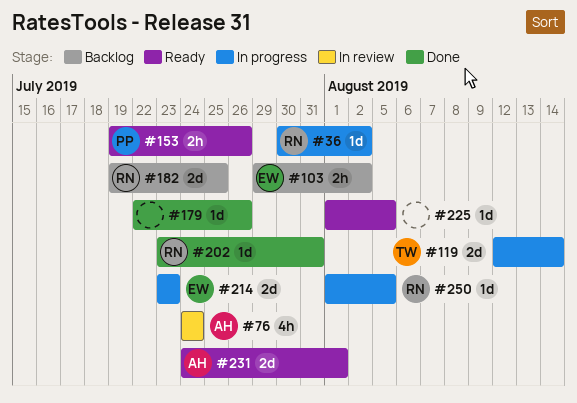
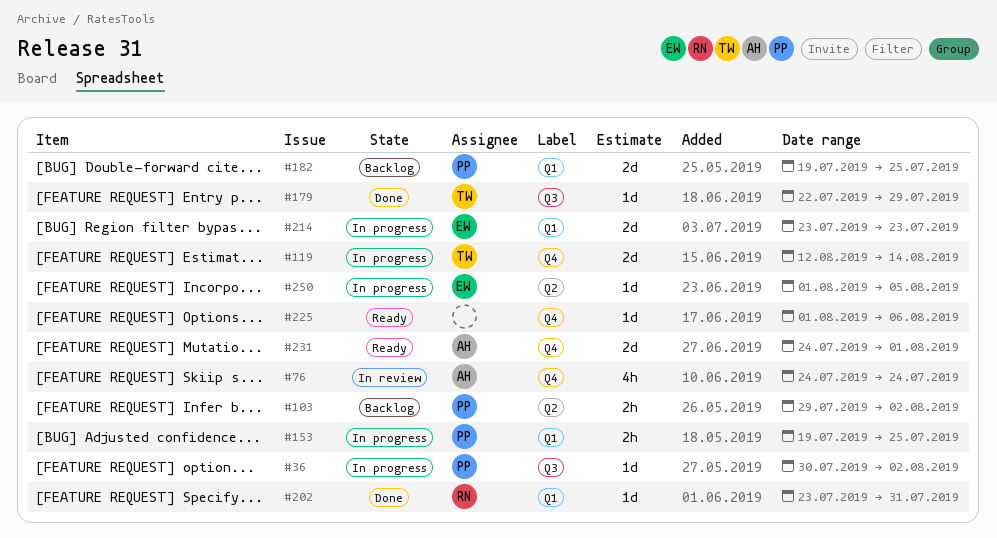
#36, owner: RN -> PP
#103, owner: EW -> PP
#153, status: Ready -> In progress
#153, due: Jul 26 -> Jul 25
#179, owner: none -> TW
#179, due: Jul 26 -> Jul 29
#182, owner: RN -> PP
#225, due: Aug 5 -> Aug 6
#250, owner: RN -> EW

